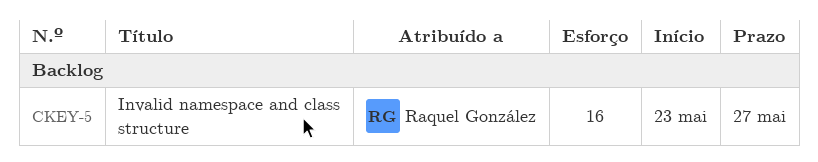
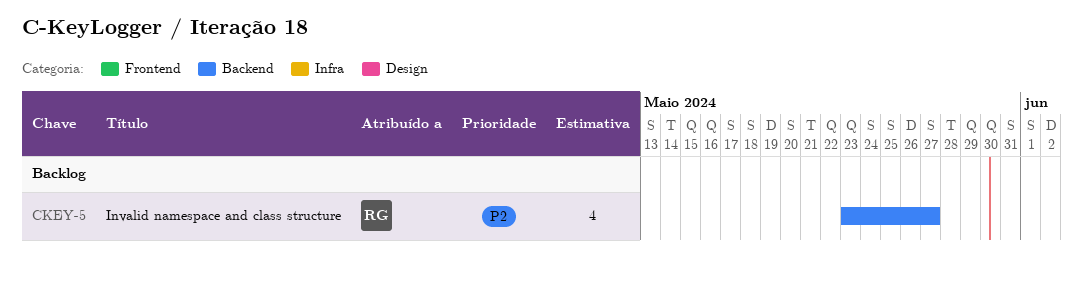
CKEY-5, estimate: 16 -> 4

